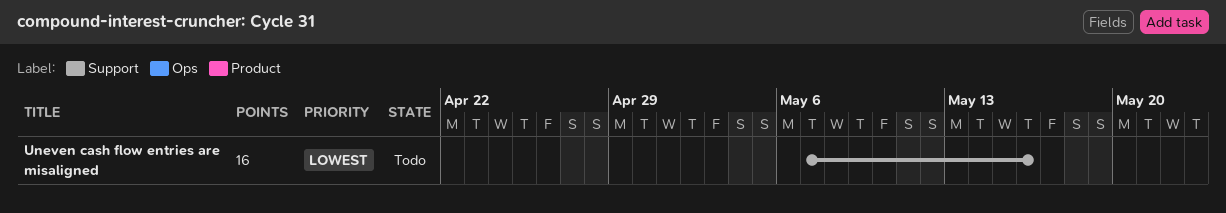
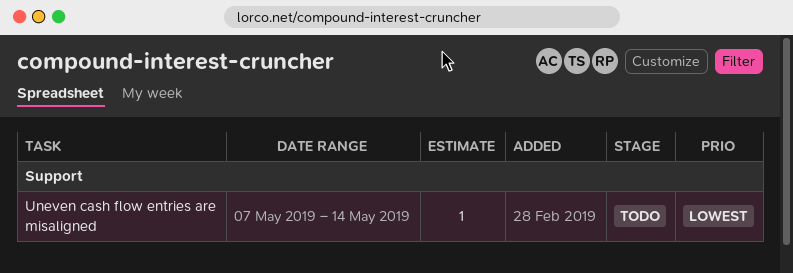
Uneven cash flow entries are misaligned, estimate: 16 -> 1
Uneven cash flow entries are misaligned, due: May 16 -> May 14

